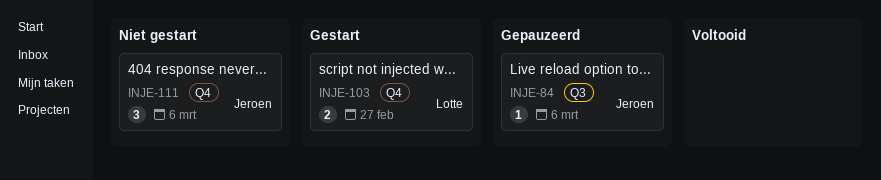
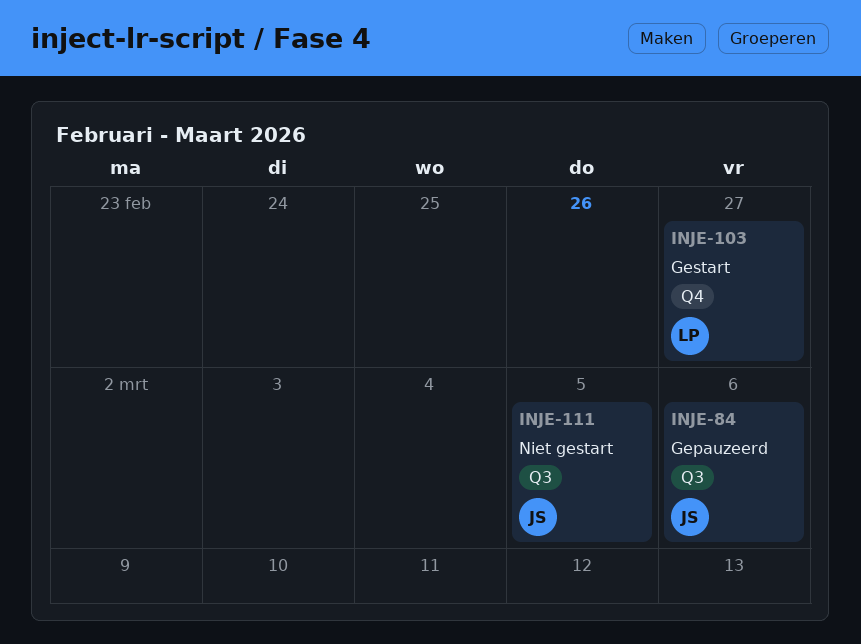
INJE-111, label: Q4 -> Q3
INJE-111, due: Mar 6 -> Mar 5

